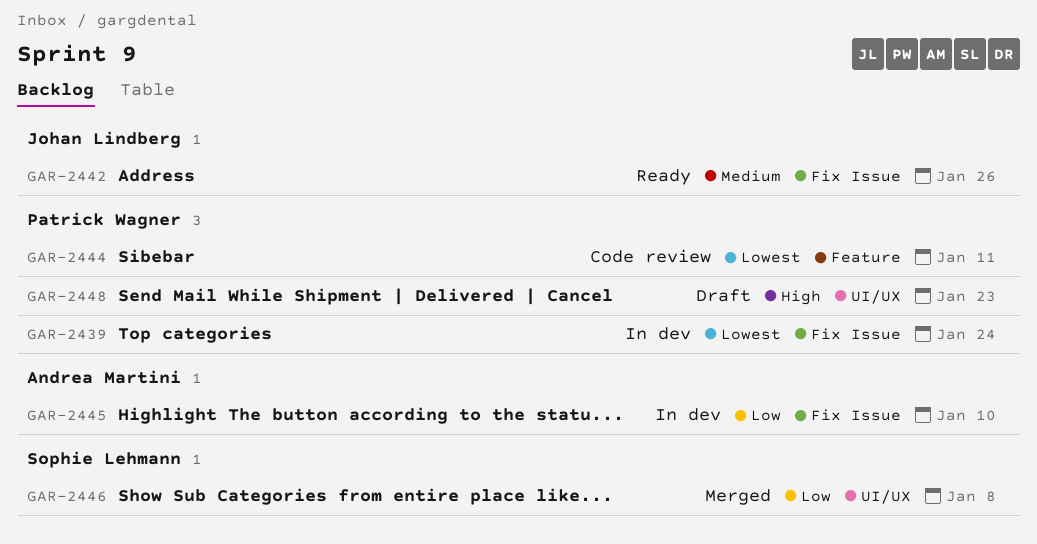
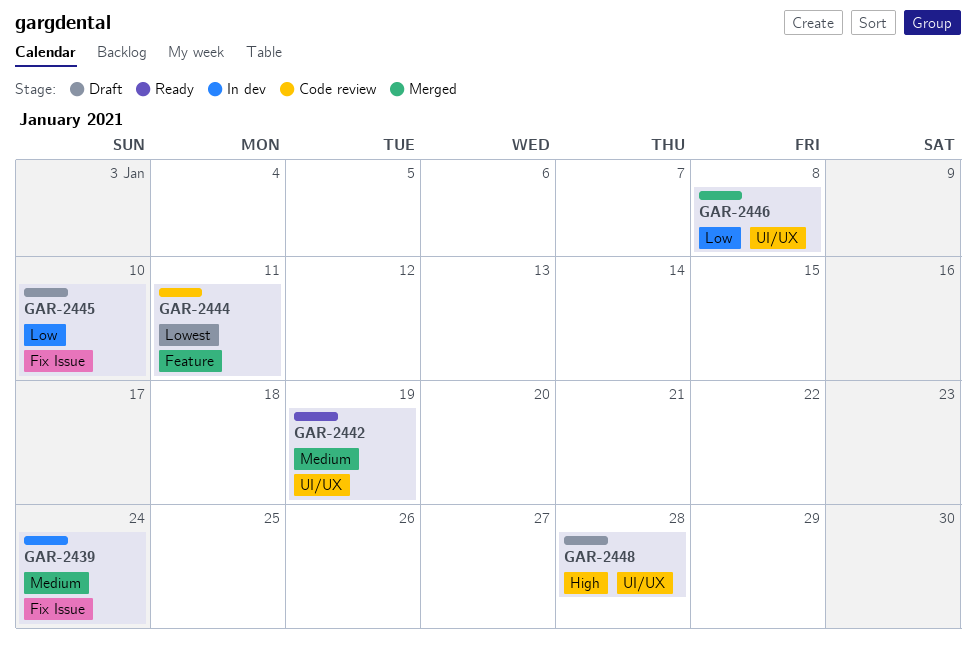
GAR-2439, priority: Lowest -> Medium
GAR-2442, label: Fix Issue -> UI/UX
GAR-2442, due: Jan 26 -> Jan 19
GAR-2445, status: In dev -> Draft
GAR-2448, due: Jan 23 -> Jan 28

